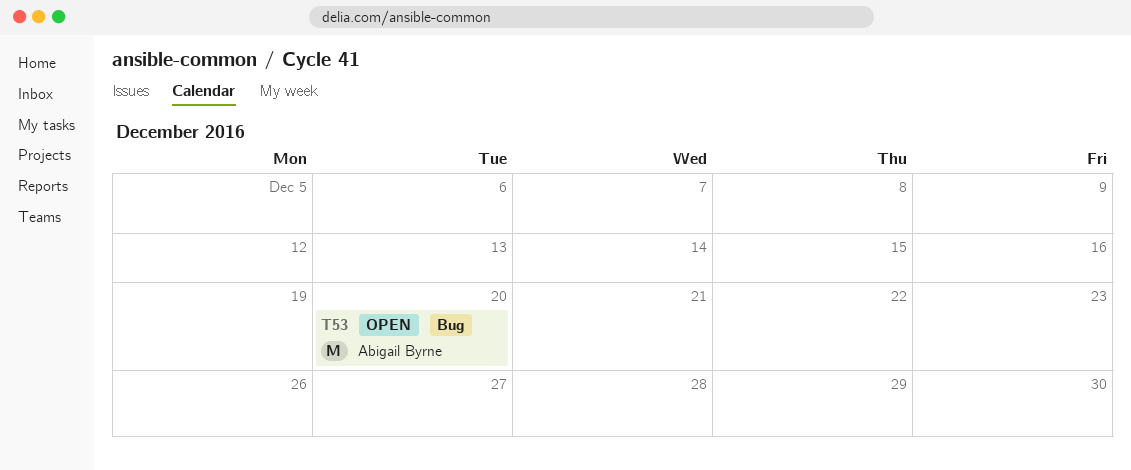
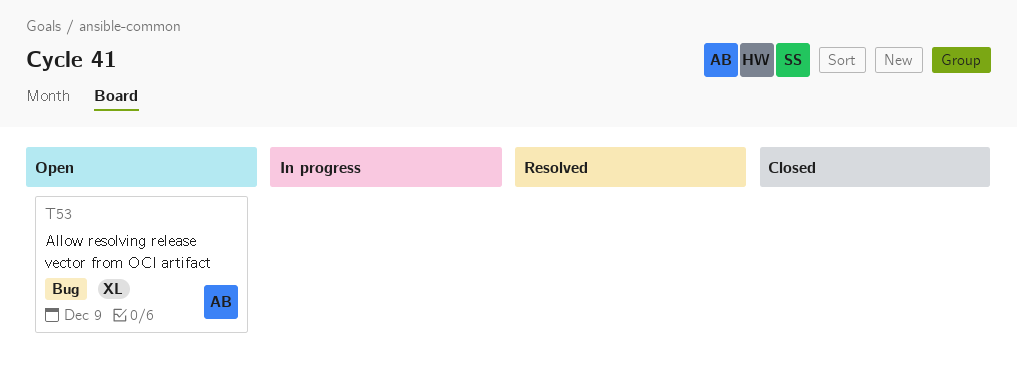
T53, estimate: M -> XL
T53, due: Dec 20 -> Dec 9

